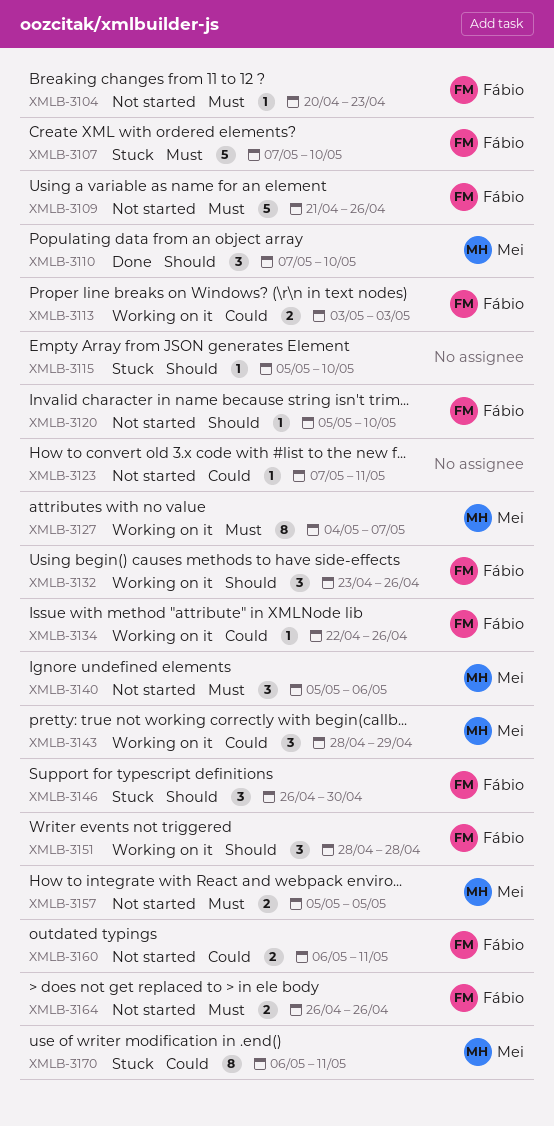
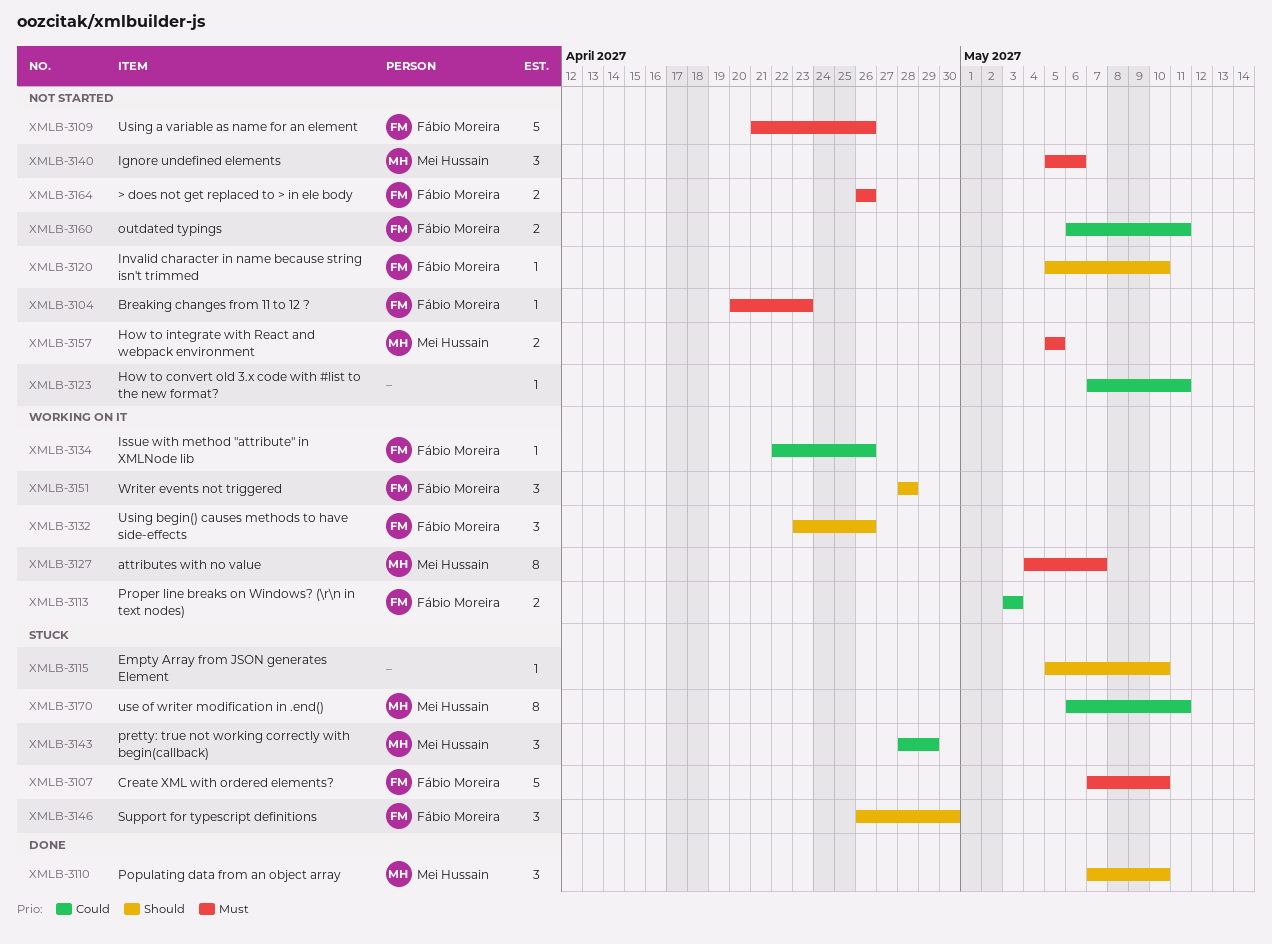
XMLB-3143, status: Working on it -> Stuck

